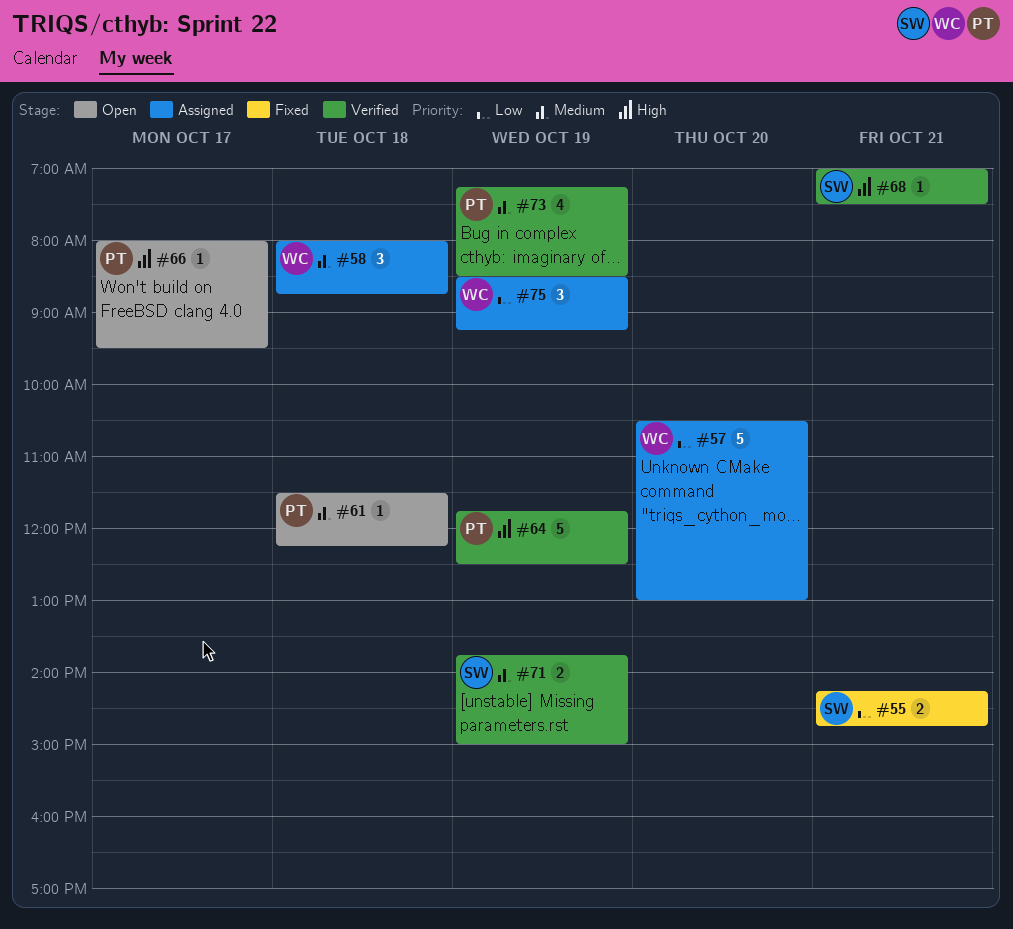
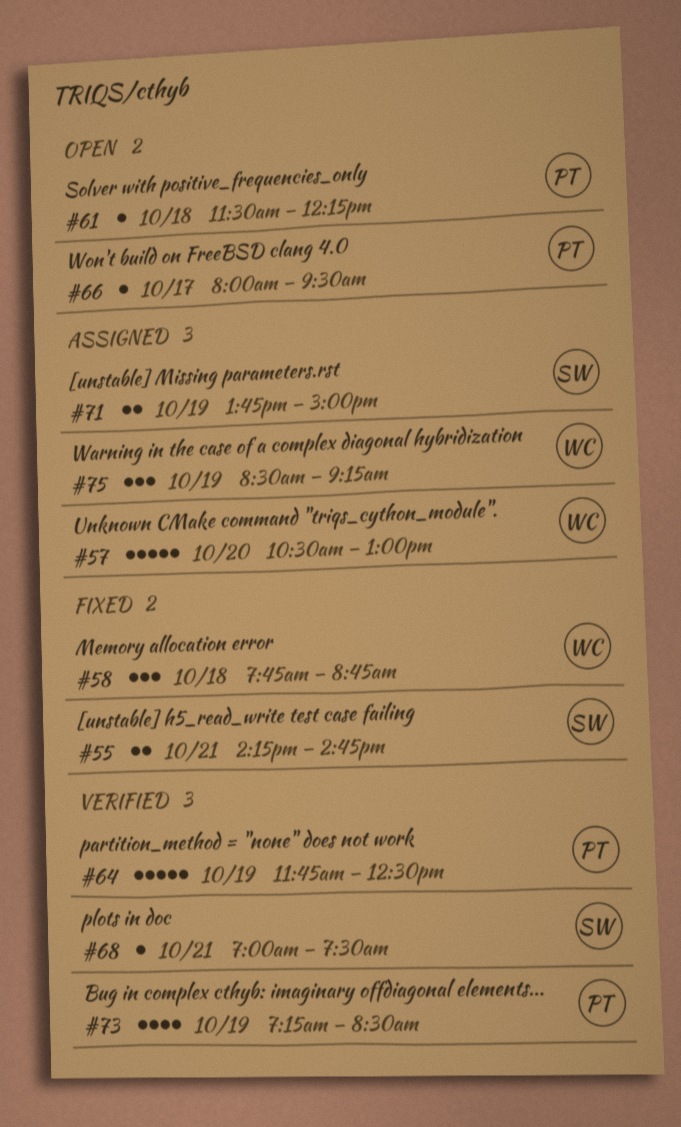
#58, status: Assigned -> Fixed
#58, begins: 08:00 -> 07:45
#71, status: Verified -> Assigned

